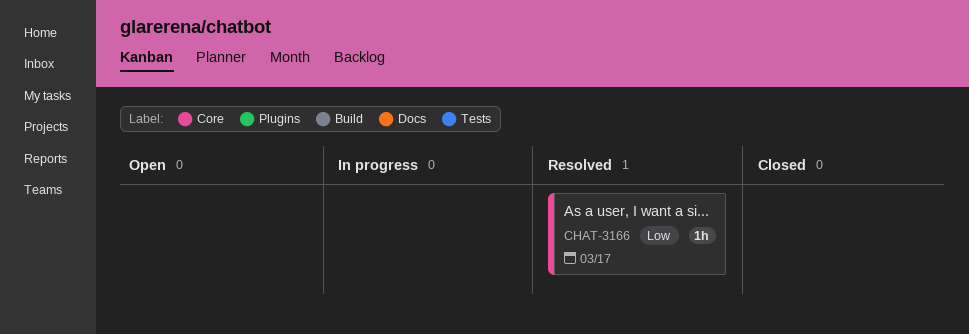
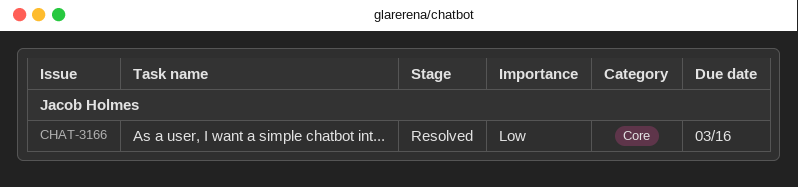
CHAT-3166, due: Mar 17 -> Mar 16

